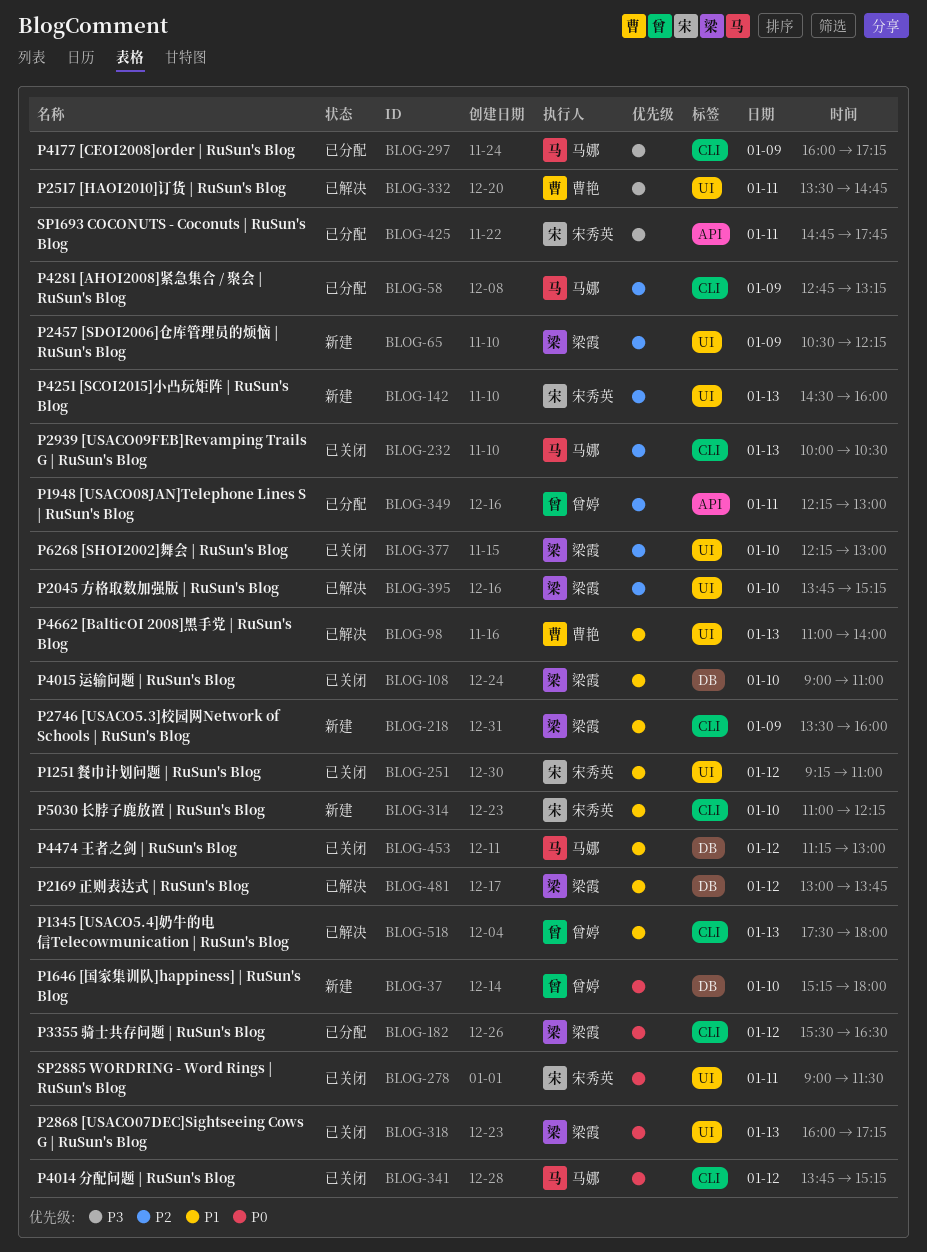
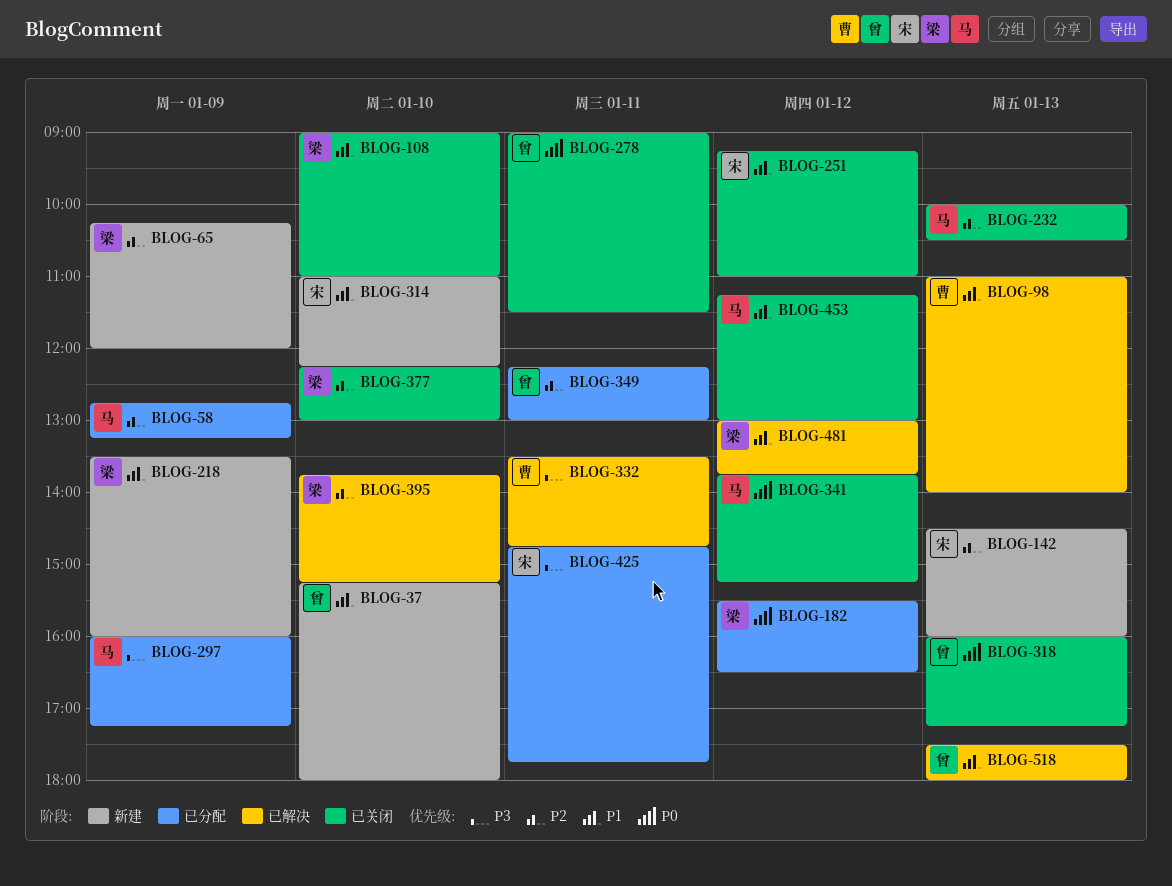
BLOG-37, priority: P0 -> P1
BLOG-65, begins: 10:30 -> 10:15
BLOG-65, ends: 12:15 -> 12:00
BLOG-278, owner: 宋秀英 -> 曾婷
BLOG-318, owner: 梁霞 -> 曾婷

